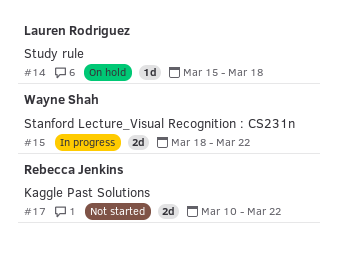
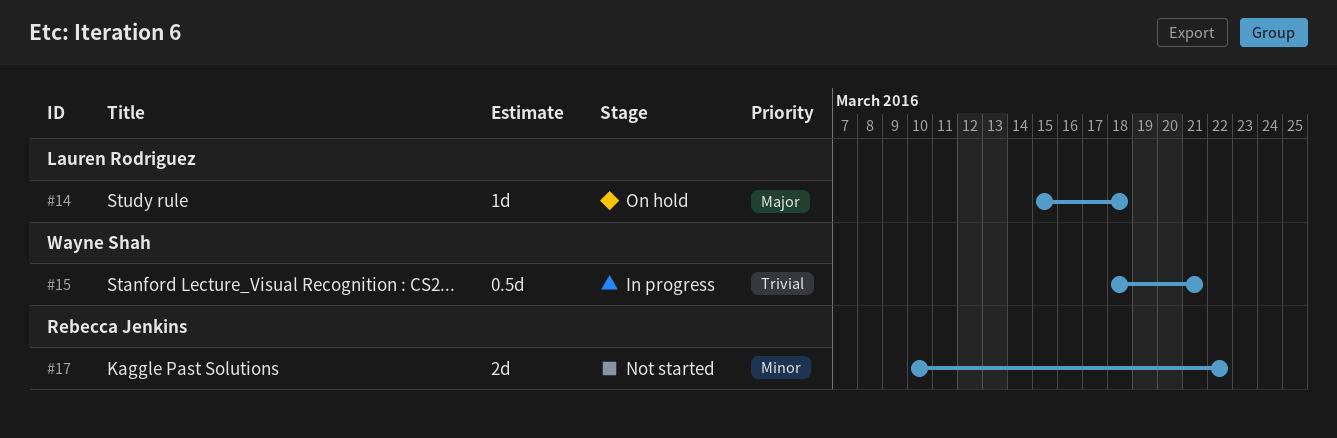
#15, estimate: 2d -> 0.5d
#15, due: Mar 22 -> Mar 21

